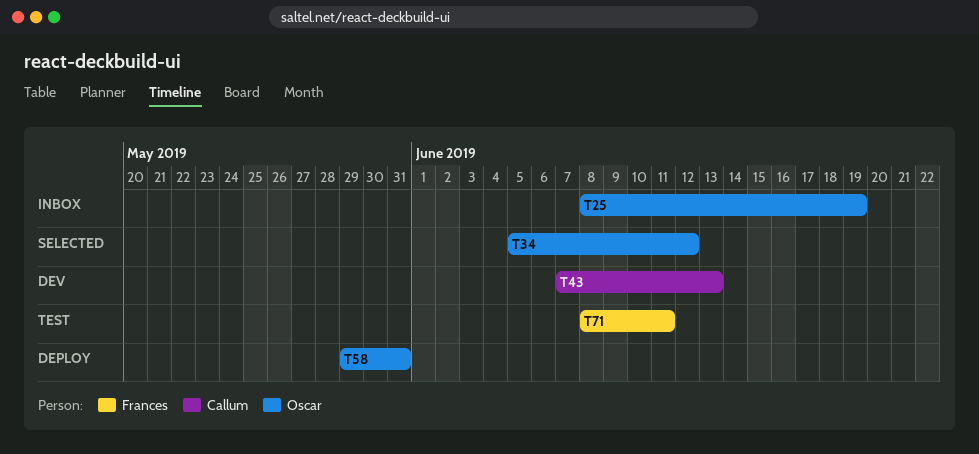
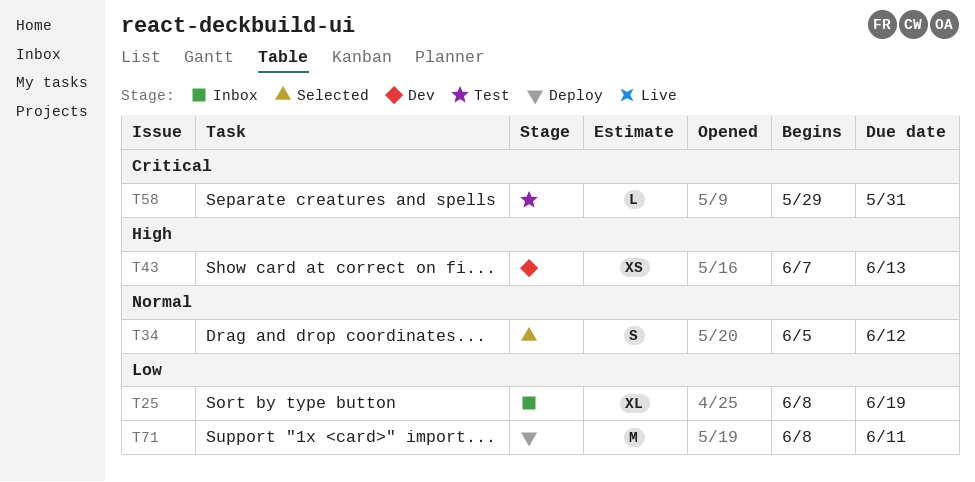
T58, status: Deploy -> Test
T71, status: Test -> Deploy

